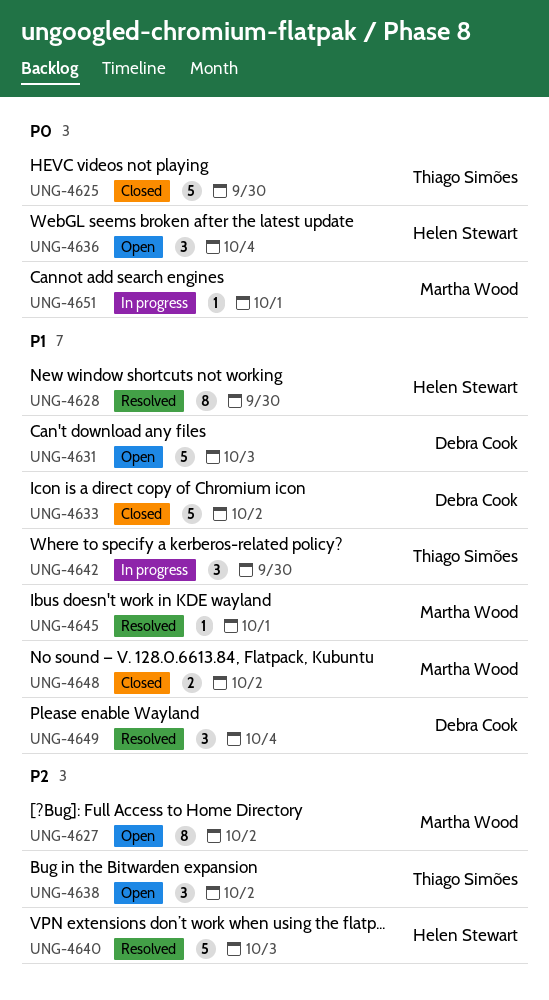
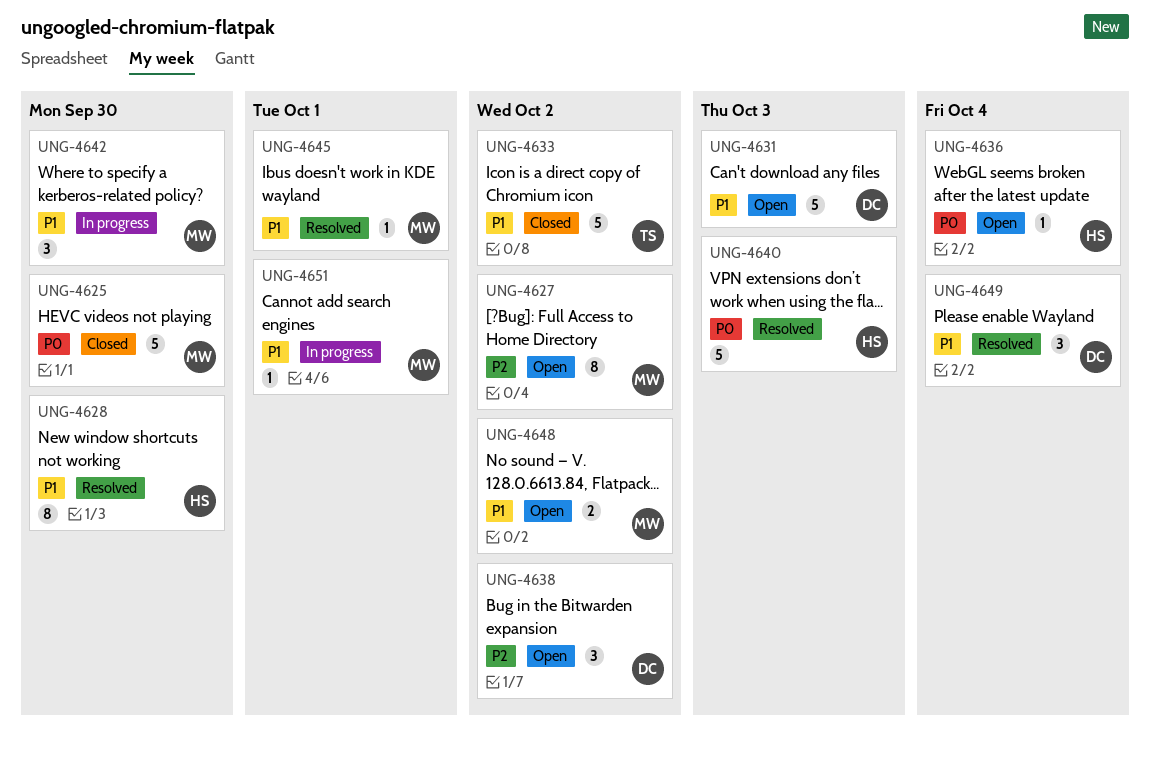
UNG-4625, owner: Thiago Simões -> Martha Wood
UNG-4633, owner: Debra Cook -> Thiago Simões
UNG-4636, estimate: 3 -> 1
UNG-4638, owner: Thiago Simões -> Debra Cook
UNG-4640, priority: P2 -> P0
UNG-4642, owner: Thiago Simões -> Martha Wood
UNG-4648, status: Closed -> Open
UNG-4651, priority: P0 -> P1

